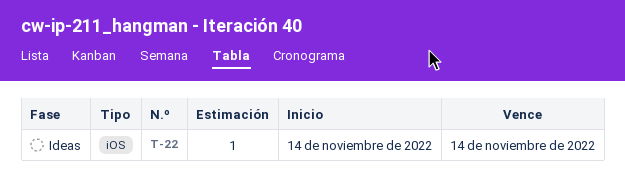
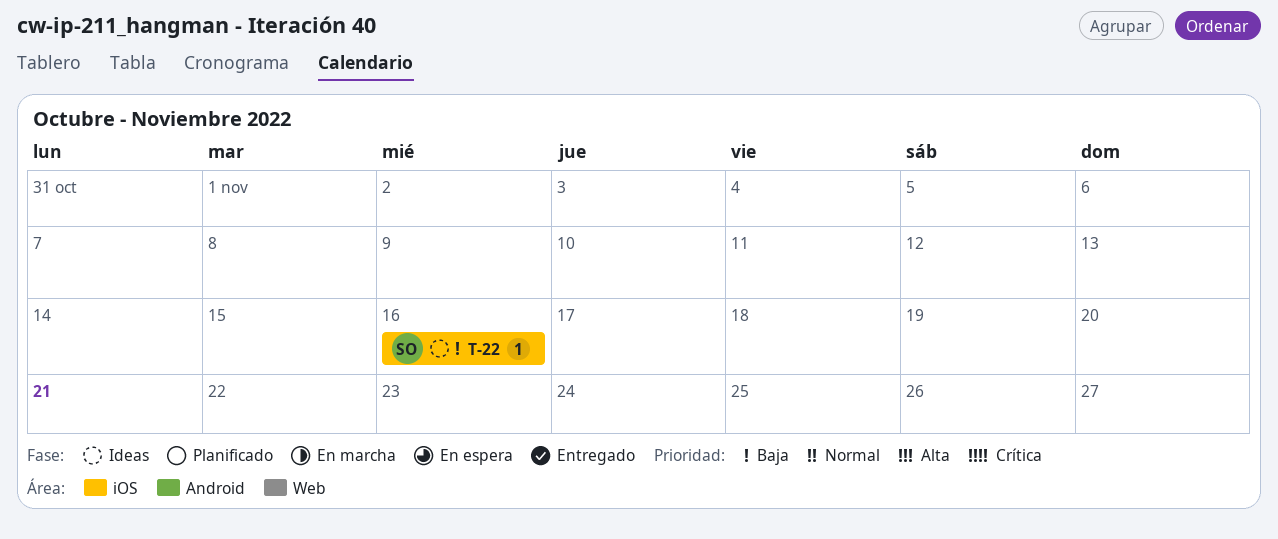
T-22, start: Nov 14 -> Nov 16
T-22, due: Nov 14 -> Nov 16

